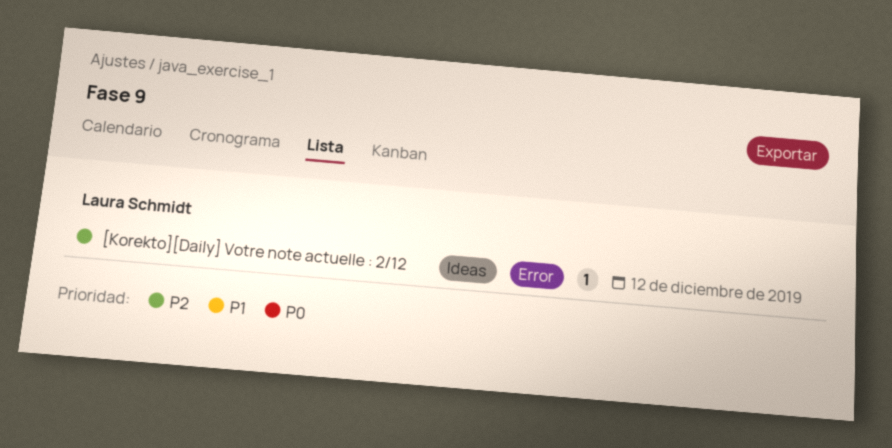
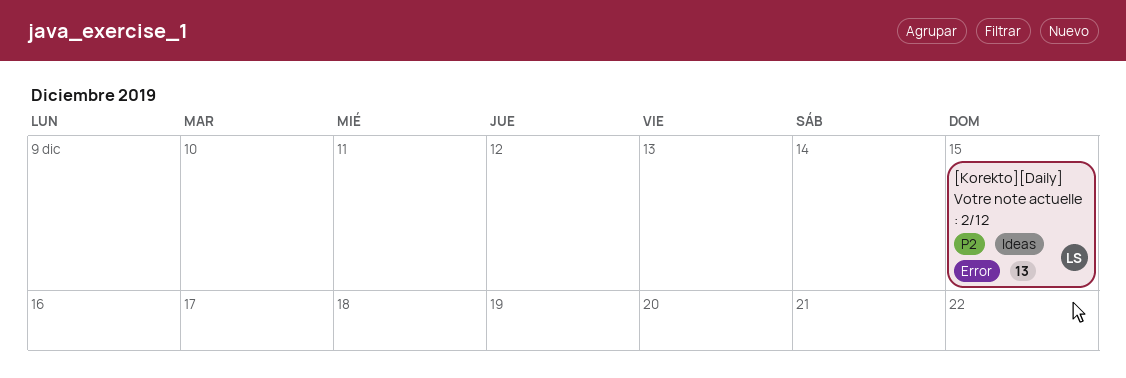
[Korekto][Daily] Votre note actuelle : 2/12, estimate: 1 -> 13
[Korekto][Daily] Votre note actuelle : 2/12, due: Dec 12 -> Dec 15

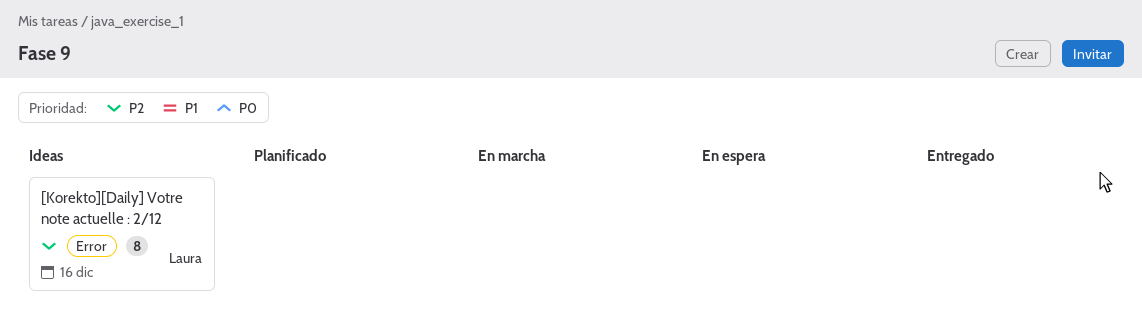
[Korekto][Daily] Votre note actuelle : 2/12, estimate: 13 -> 8
[Korekto][Daily] Votre note actuelle : 2/12, due: Dec 15 -> Dec 16

